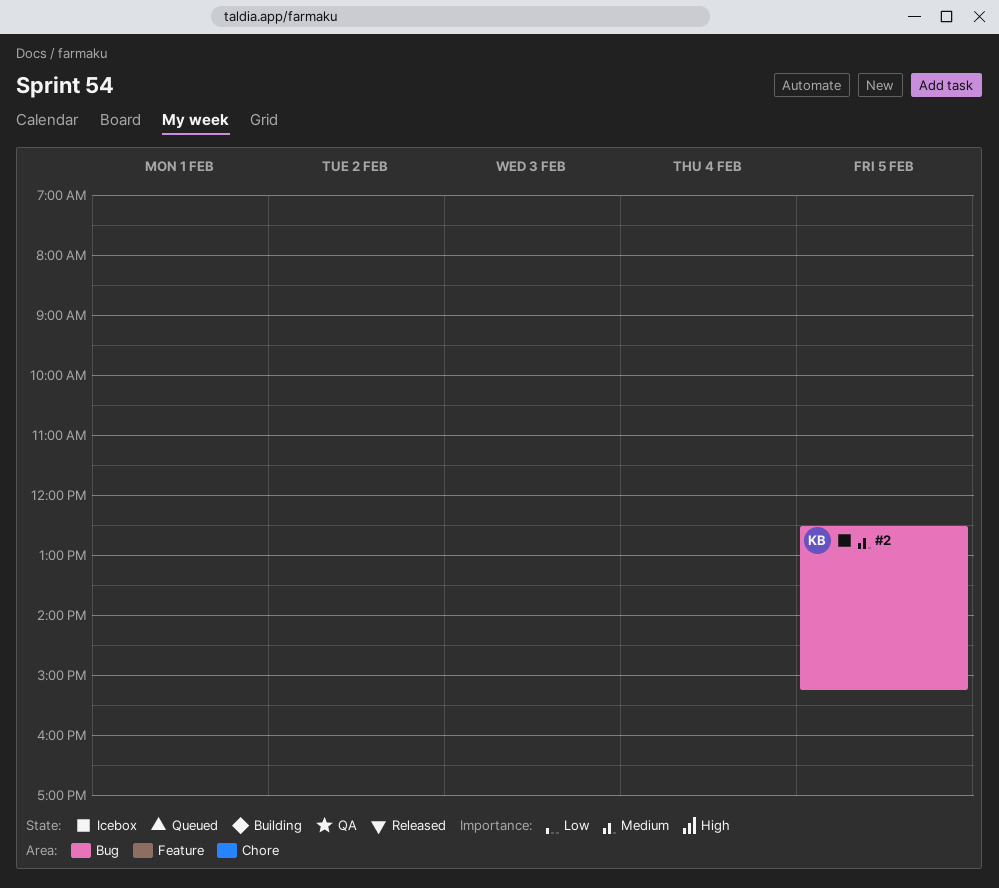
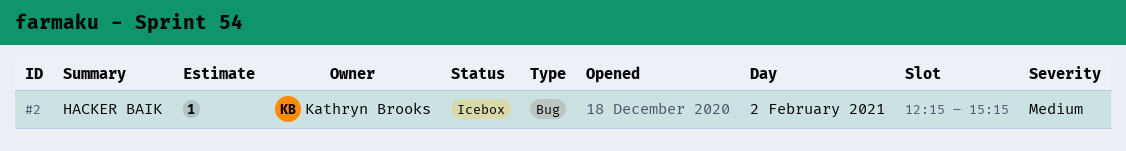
#2, day: Feb 5 -> Feb 2
#2, begins: 12:30 -> 12:15

